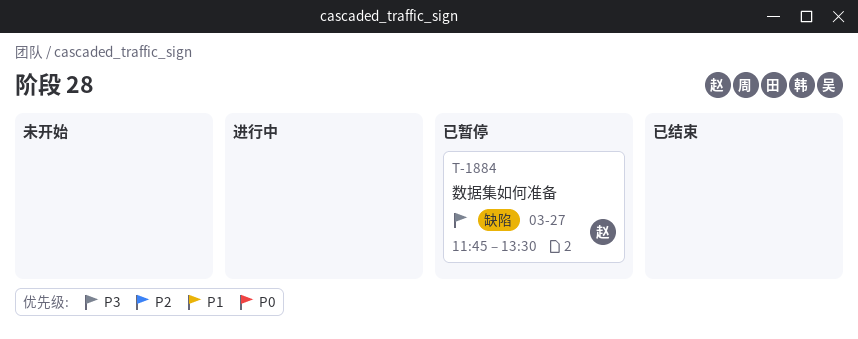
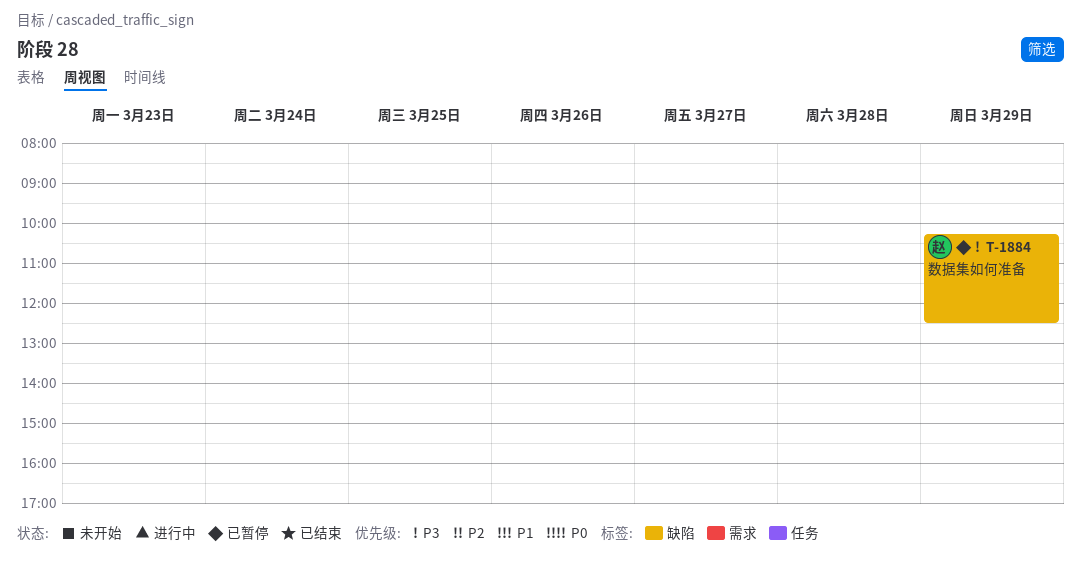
T-1884, day: Mar 27 -> Mar 29
T-1884, begins: 11:45 -> 10:15
T-1884, ends: 13:30 -> 12:30

